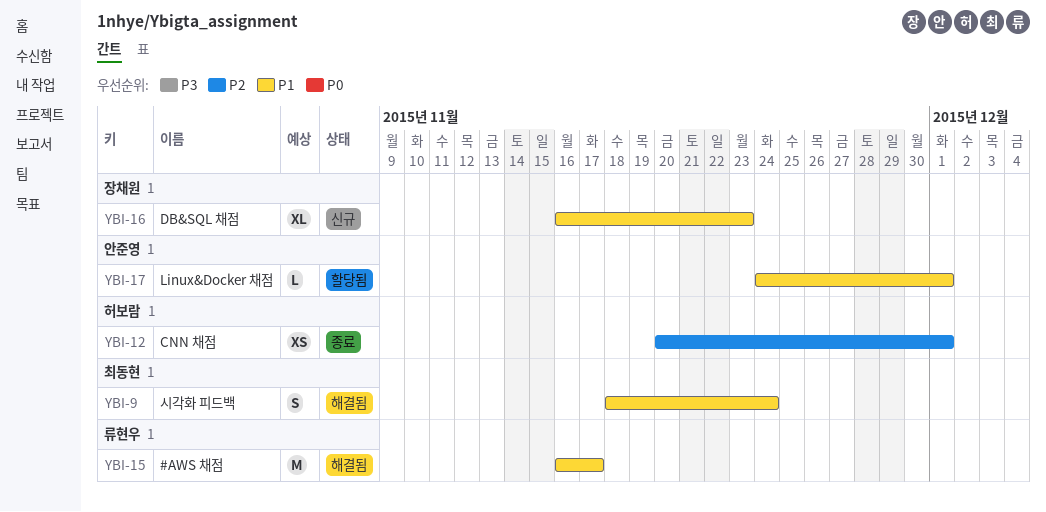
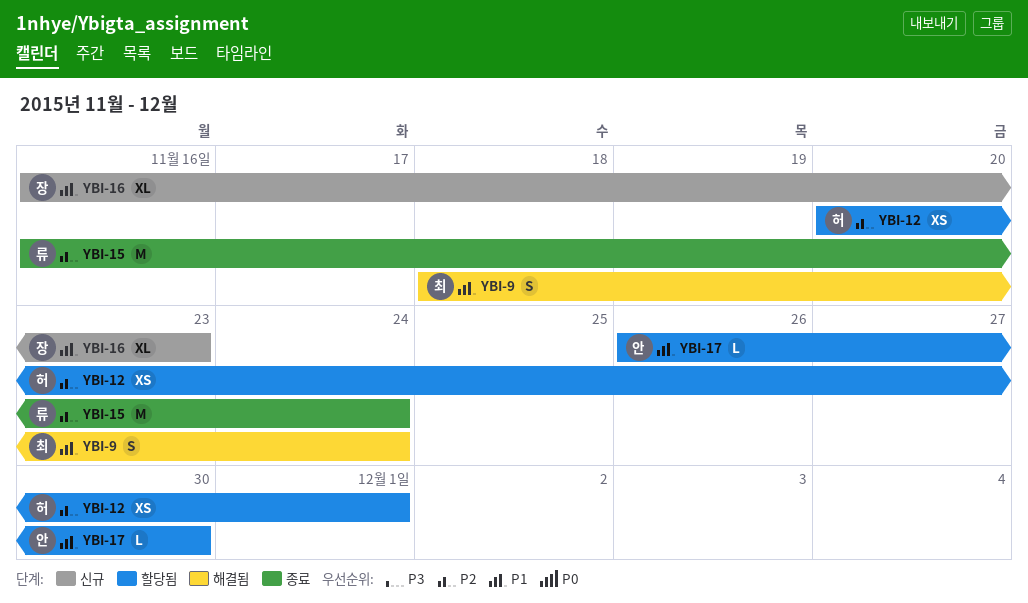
YBI-12, status: 종료 -> 할당됨
YBI-15, status: 해결됨 -> 종료
YBI-15, priority: P1 -> P2
YBI-15, due: Nov 17 -> Nov 24
YBI-17, start: Nov 24 -> Nov 26
YBI-17, due: Dec 1 -> Nov 30

